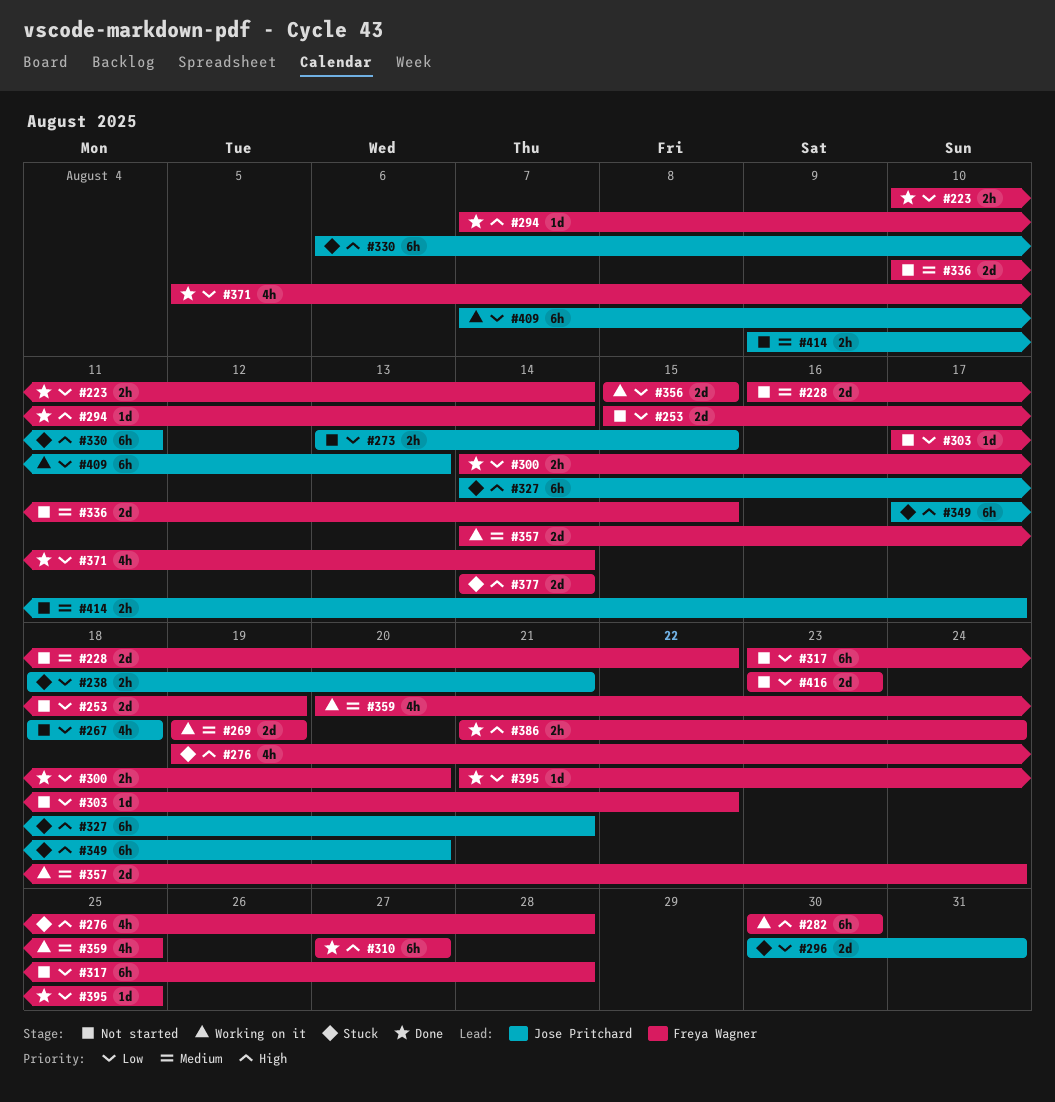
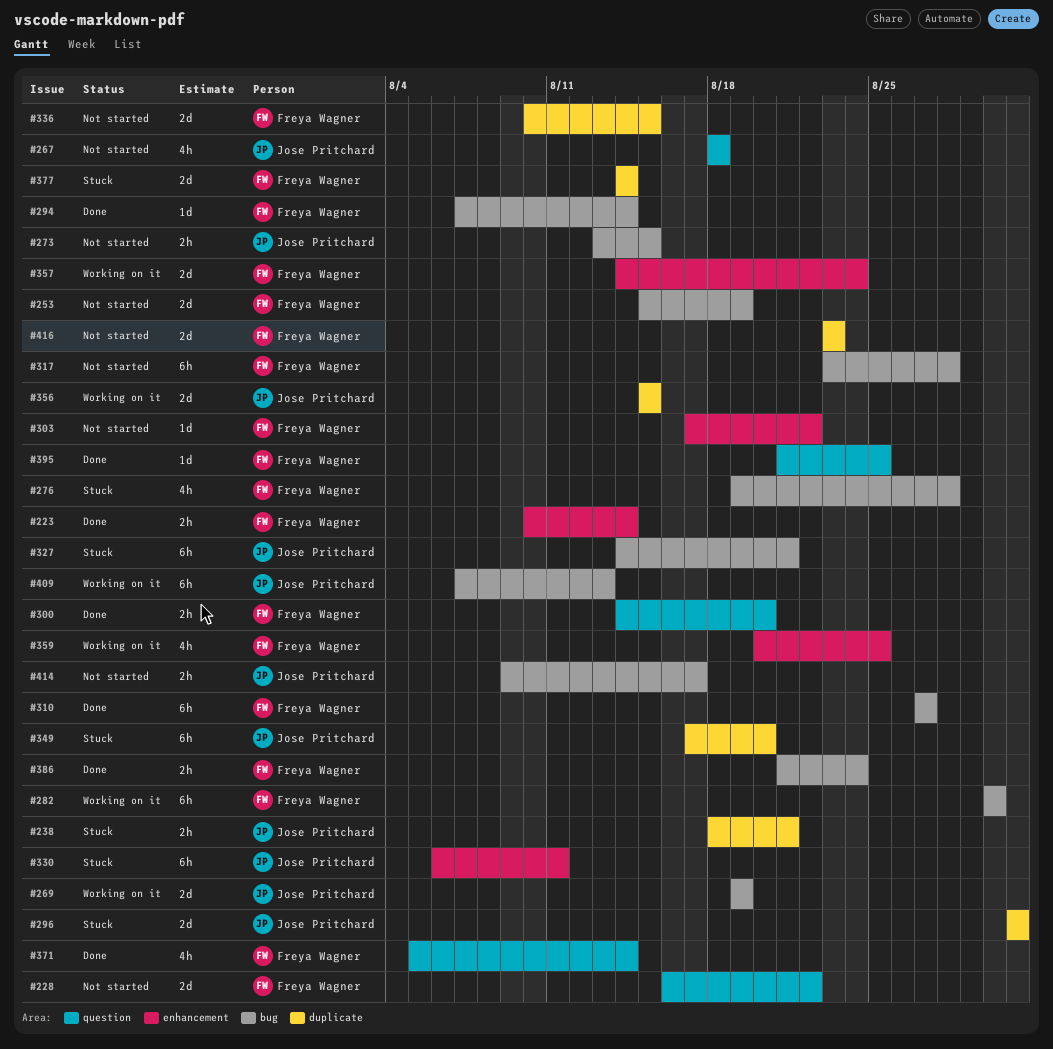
#269, owner: Freya Wagner -> Jose Pritchard
#296, start: Aug 30 -> Aug 31
#356, owner: Freya Wagner -> Jose Pritchard

